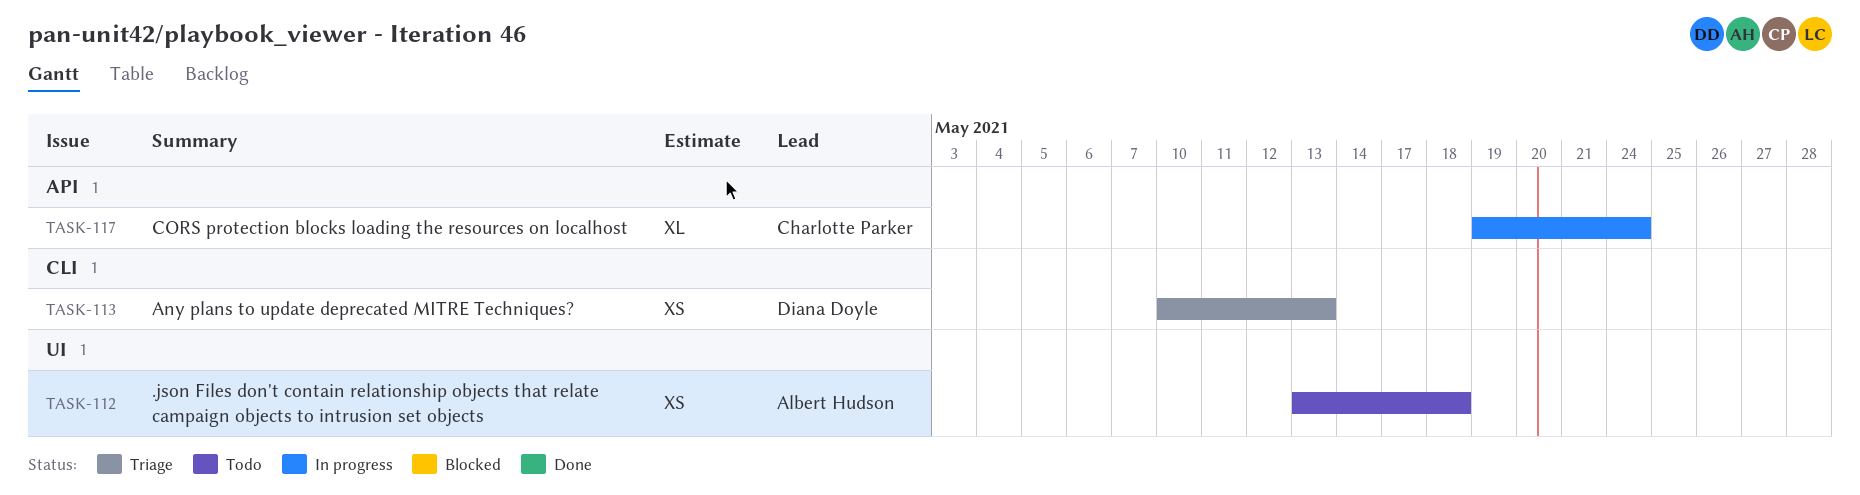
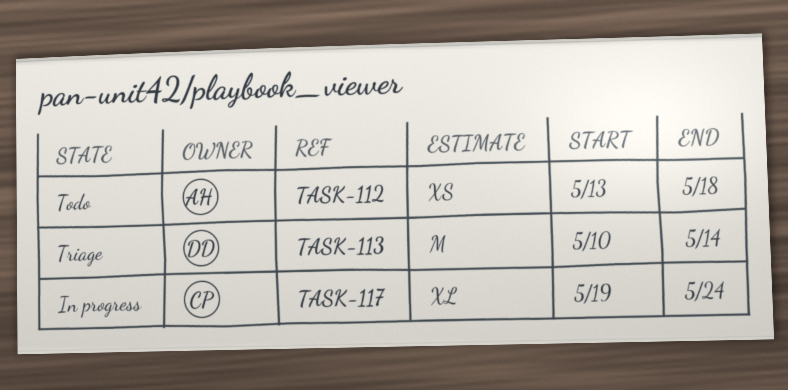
TASK-113, estimate: XS -> M
TASK-113, due: May 13 -> May 14

